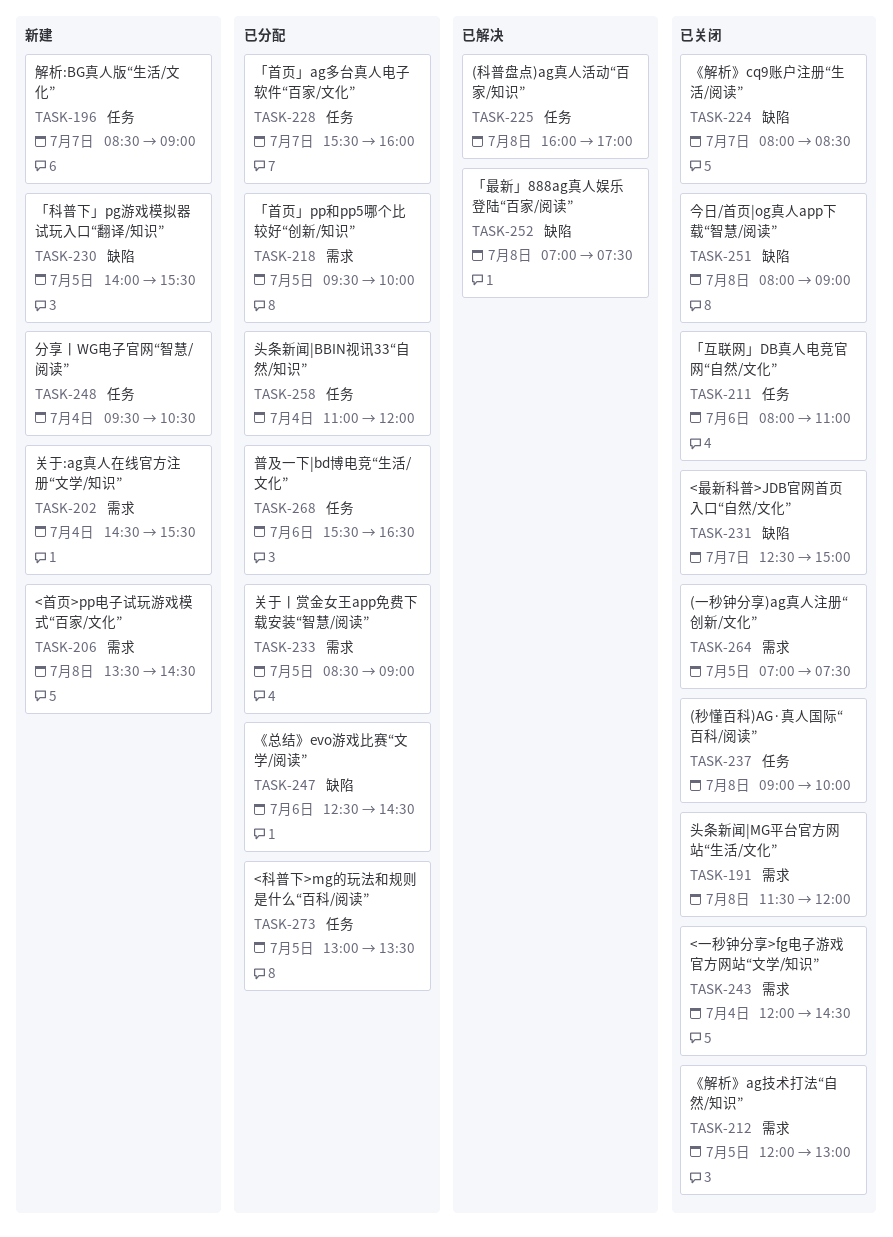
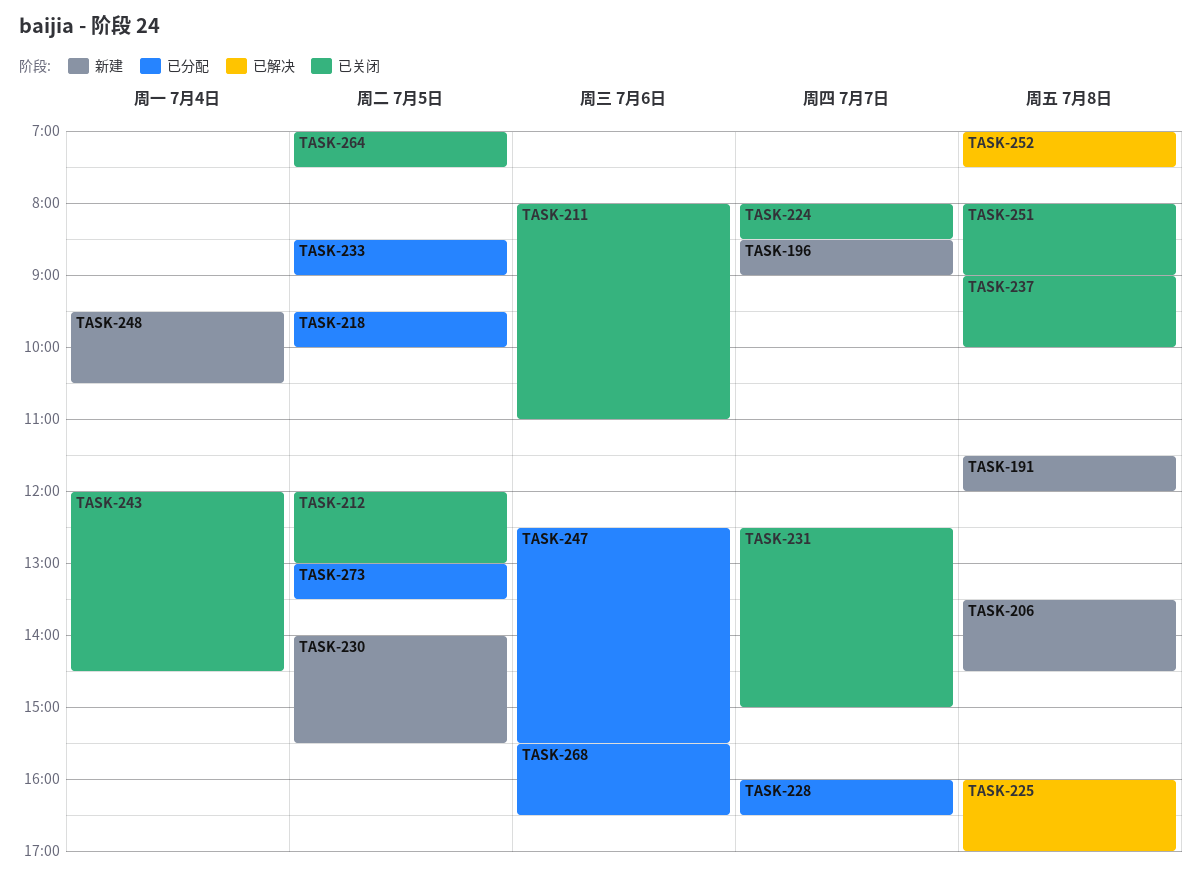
TASK-191, status: 已关闭 -> 新建
TASK-202: present -> none
TASK-228, begins: 15:30 -> 16:00
TASK-228, ends: 16:00 -> 16:30
TASK-247, ends: 14:30 -> 15:30
TASK-258: present -> none

